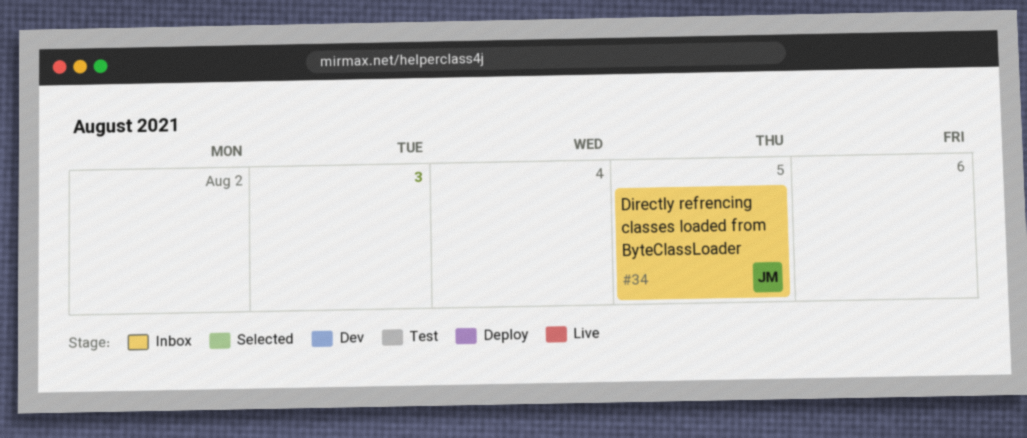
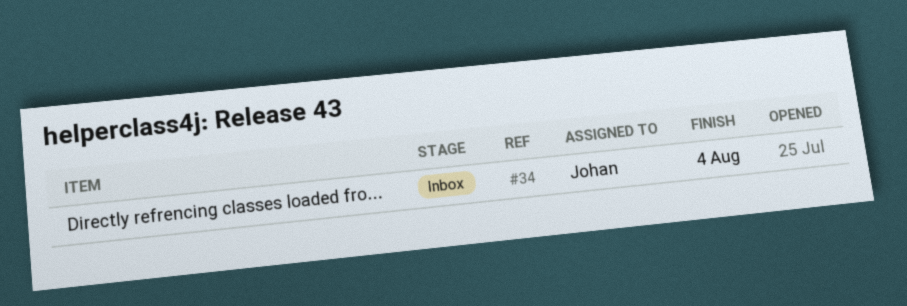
#34, due: Aug 5 -> Aug 4

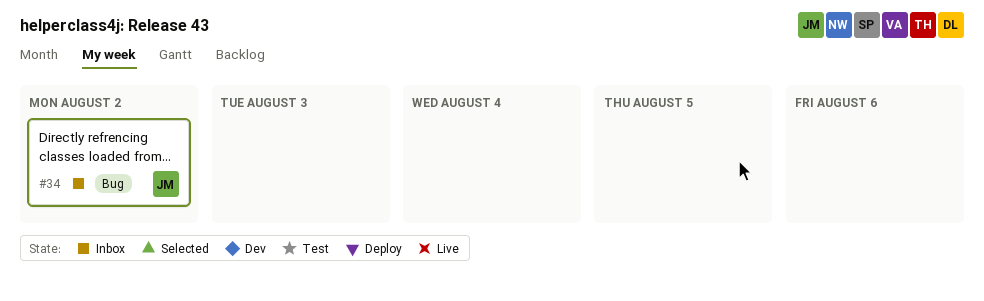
#34, due: Aug 4 -> Aug 2

